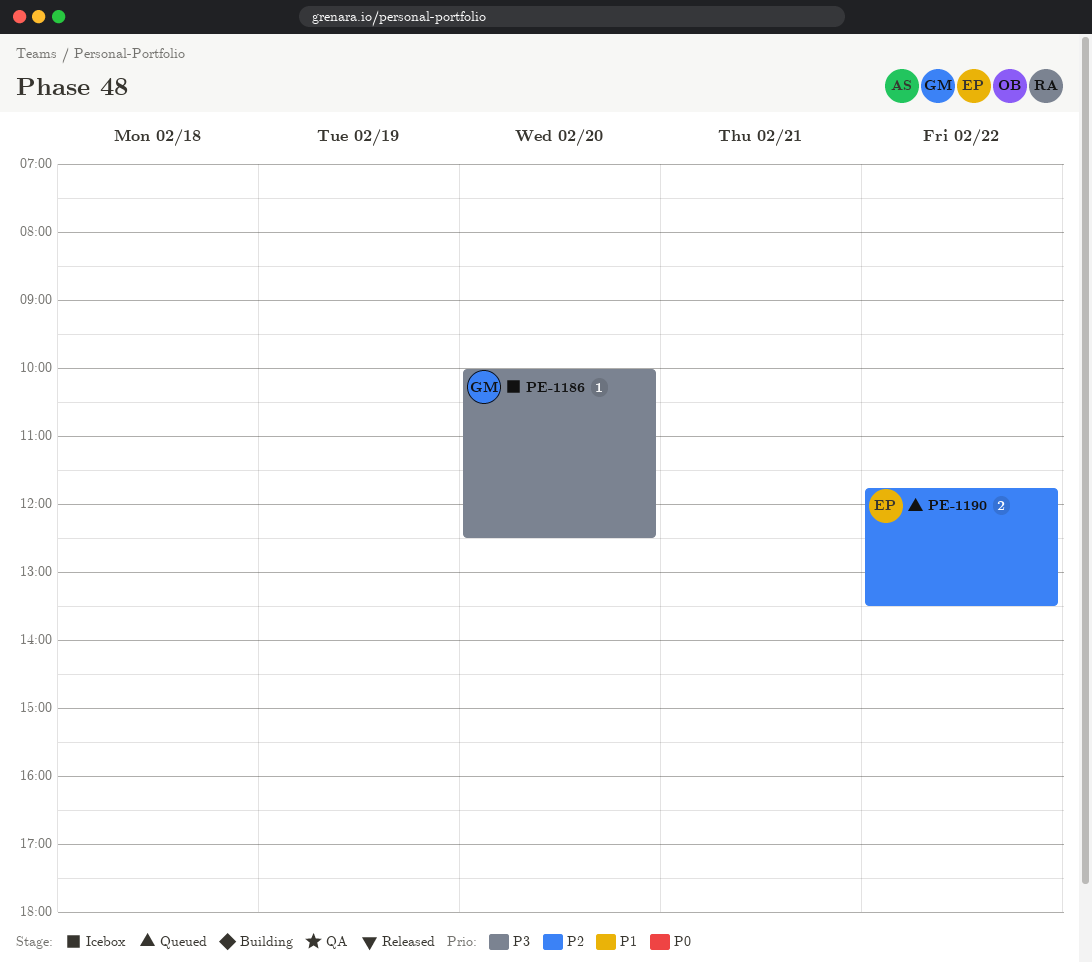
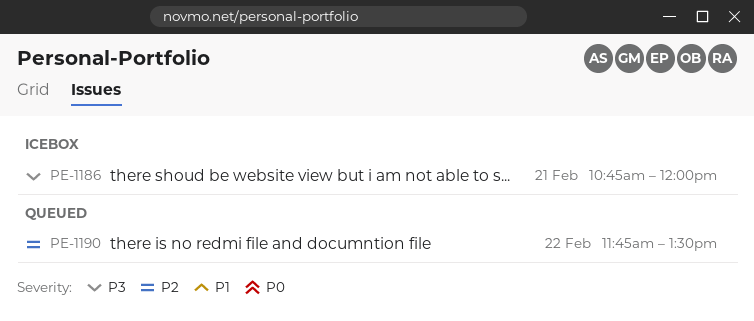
PE-1186, day: Feb 20 -> Feb 21
PE-1186, begins: 10:00 -> 10:45
PE-1186, ends: 12:30 -> 12:00

